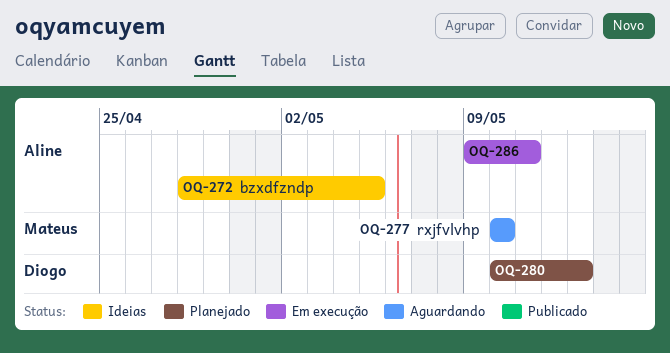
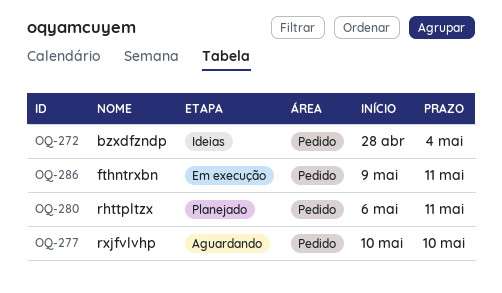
OQ-272, due: May 5 -> May 4
OQ-280, start: May 10 -> May 6
OQ-280, due: May 13 -> May 11

